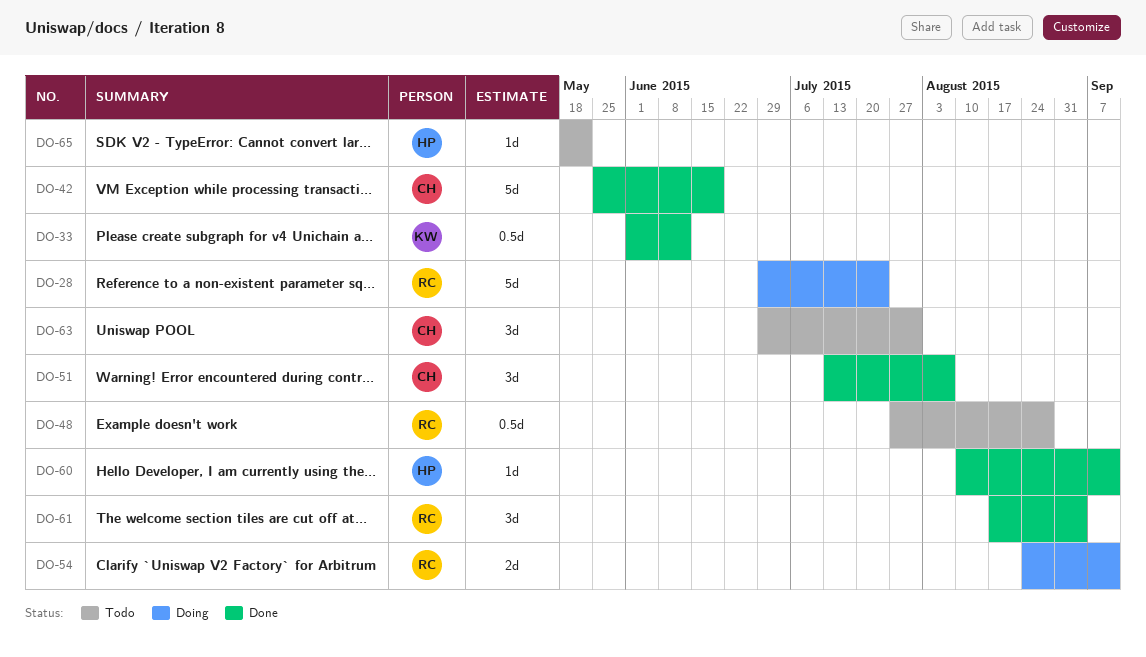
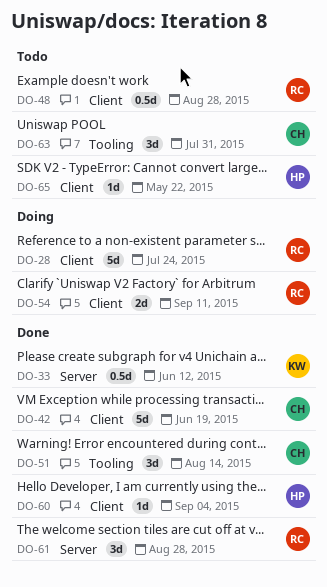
DO-51, due: Aug 7 -> Aug 14
DO-60, due: Sep 11 -> Sep 4
DO-61, due: Sep 4 -> Aug 28

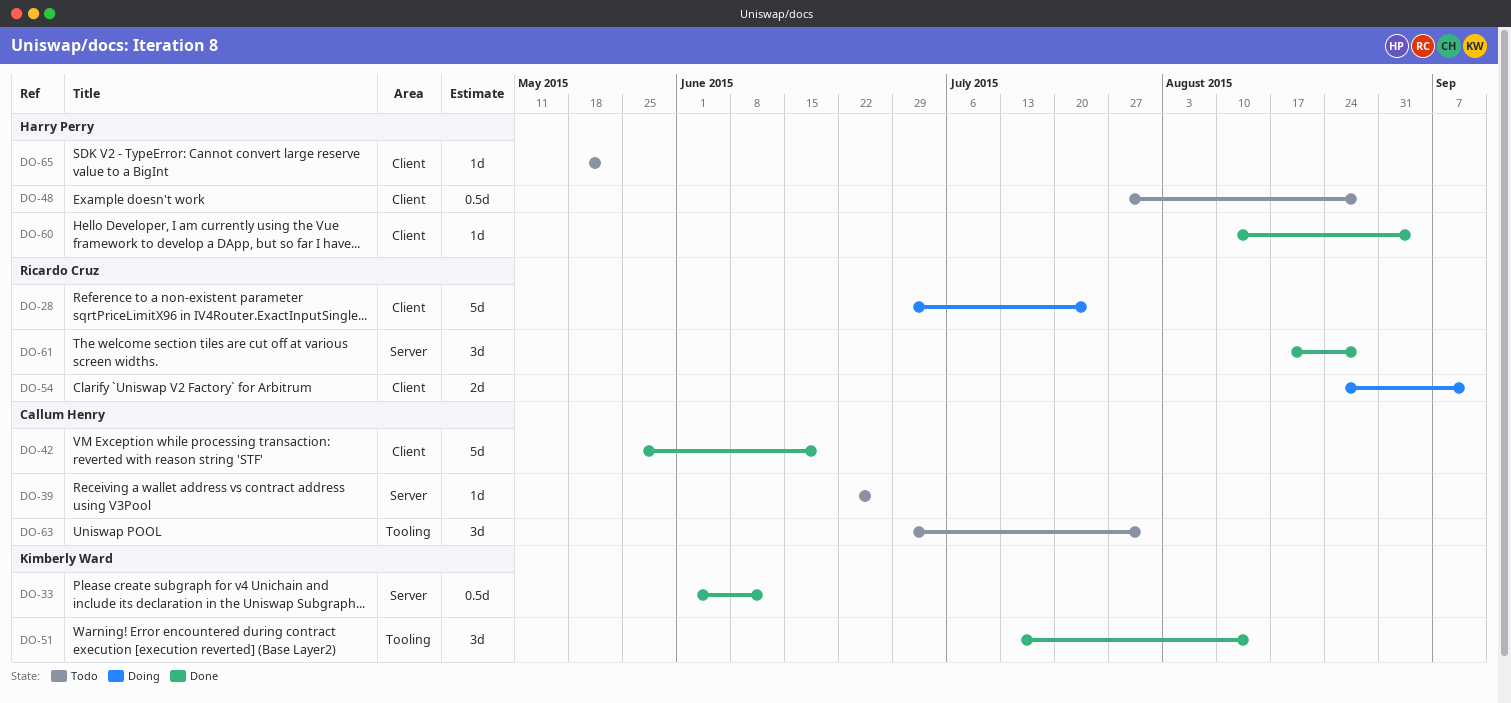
DO-39: none -> present
DO-48, owner: Ricardo Cruz -> Harry Perry
DO-51, owner: Callum Henry -> Kimberly Ward

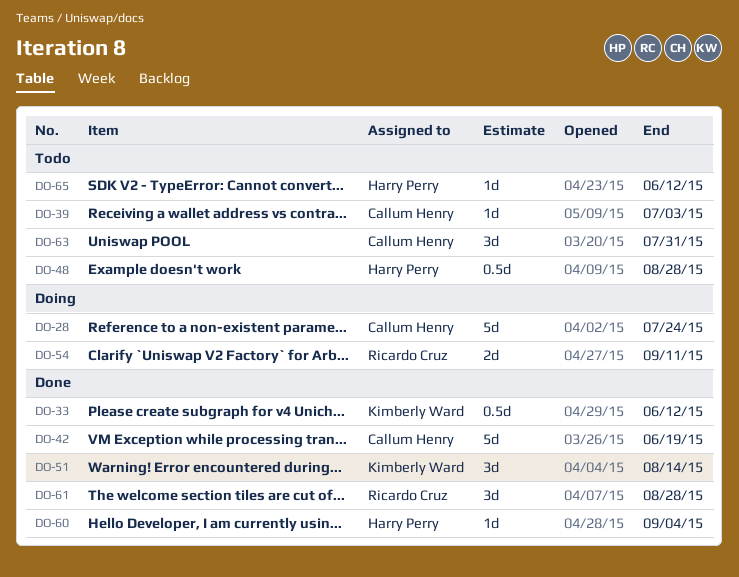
DO-28, owner: Ricardo Cruz -> Callum Henry
DO-39, due: Jun 26 -> Jul 3
DO-65, due: May 22 -> Jun 12

